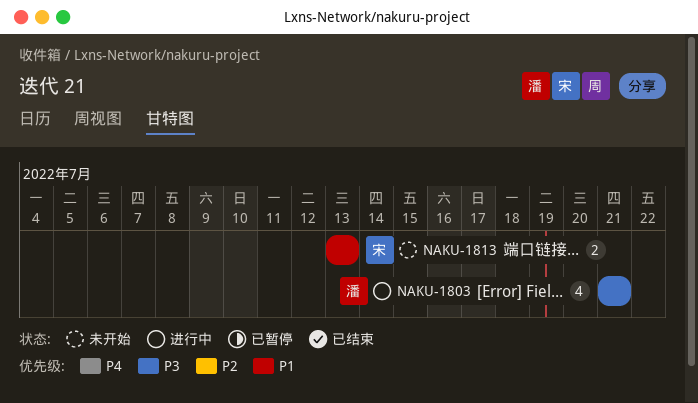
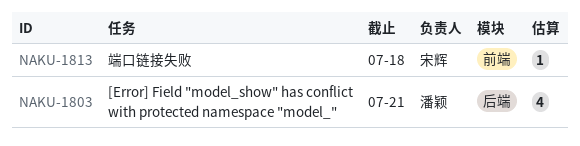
NAKU-1813, estimate: 2 -> 1
NAKU-1813, due: Jul 13 -> Jul 18

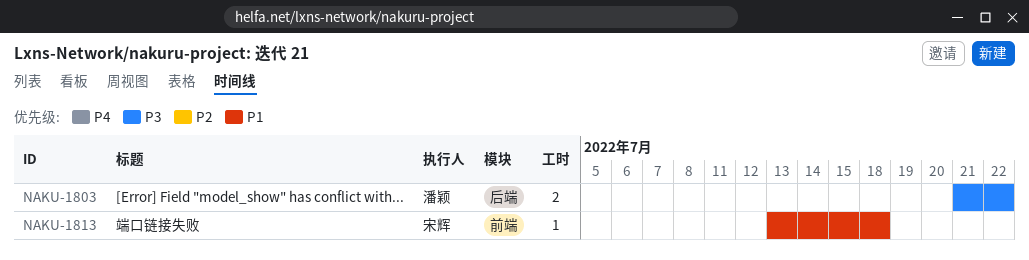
NAKU-1803, estimate: 4 -> 2
NAKU-1803, due: Jul 21 -> Jul 22

